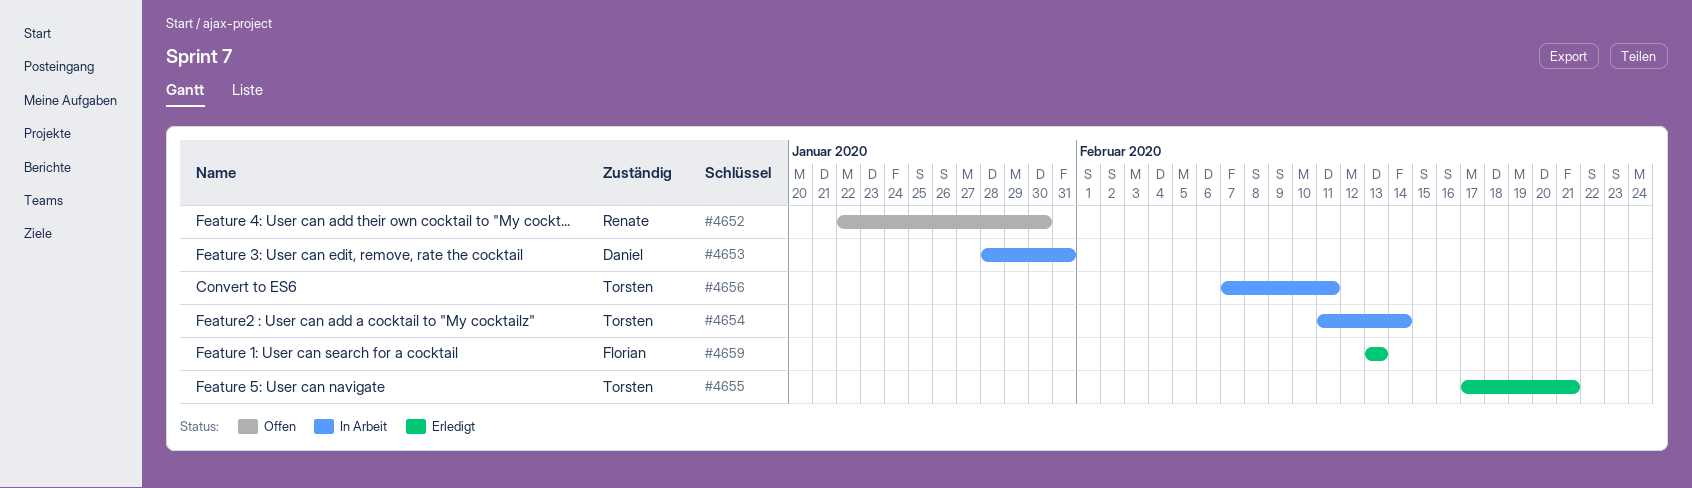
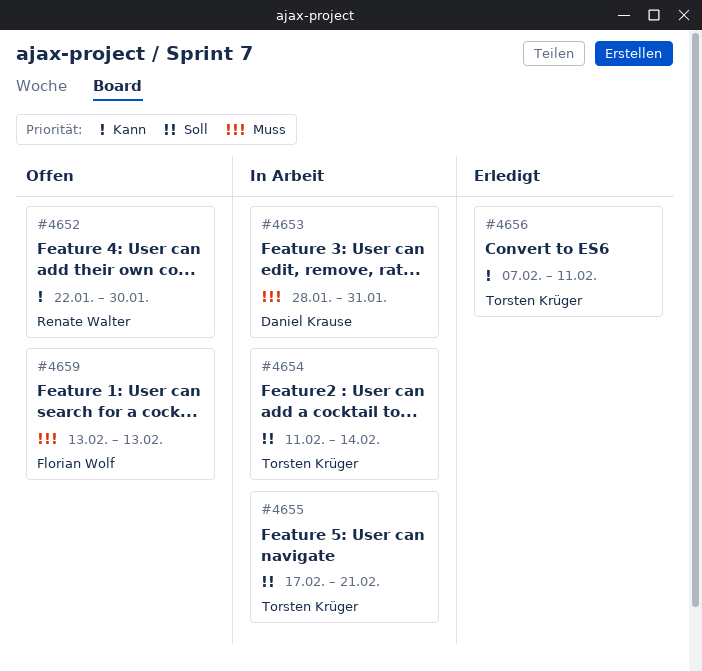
#4655, status: Erledigt -> In Arbeit
#4656, status: In Arbeit -> Erledigt
#4659, status: Erledigt -> Offen

